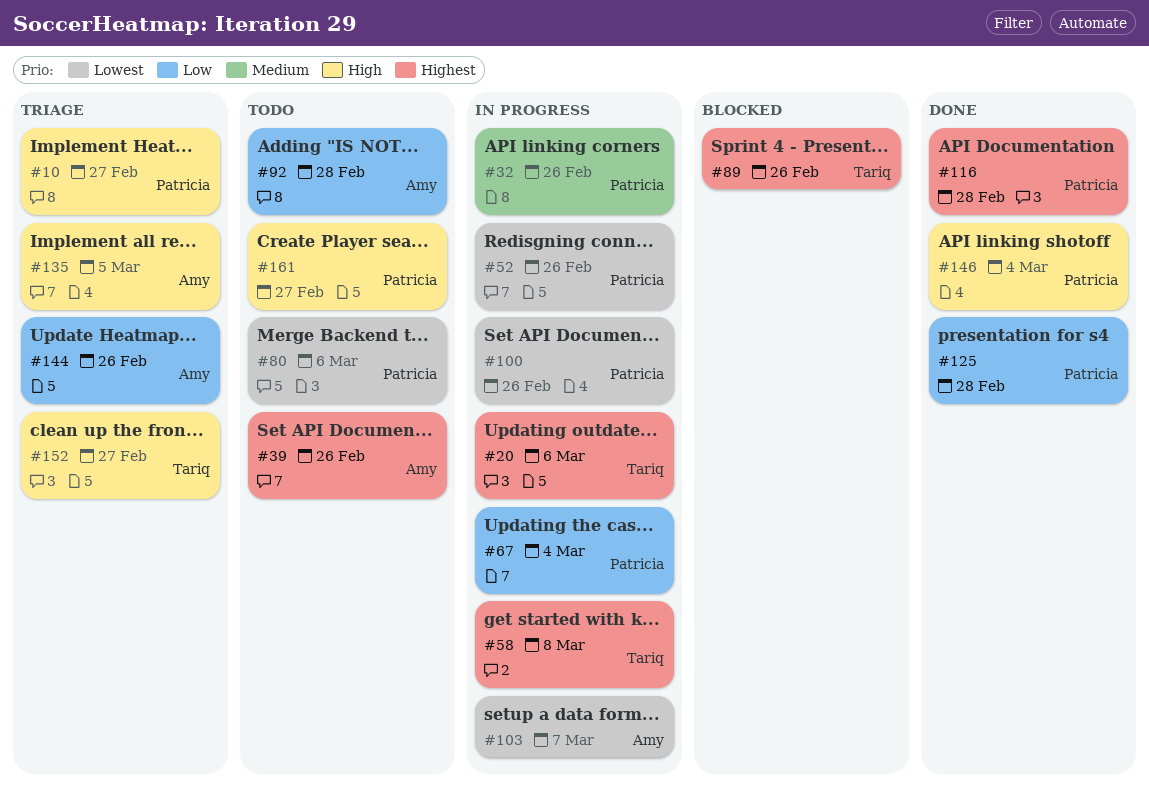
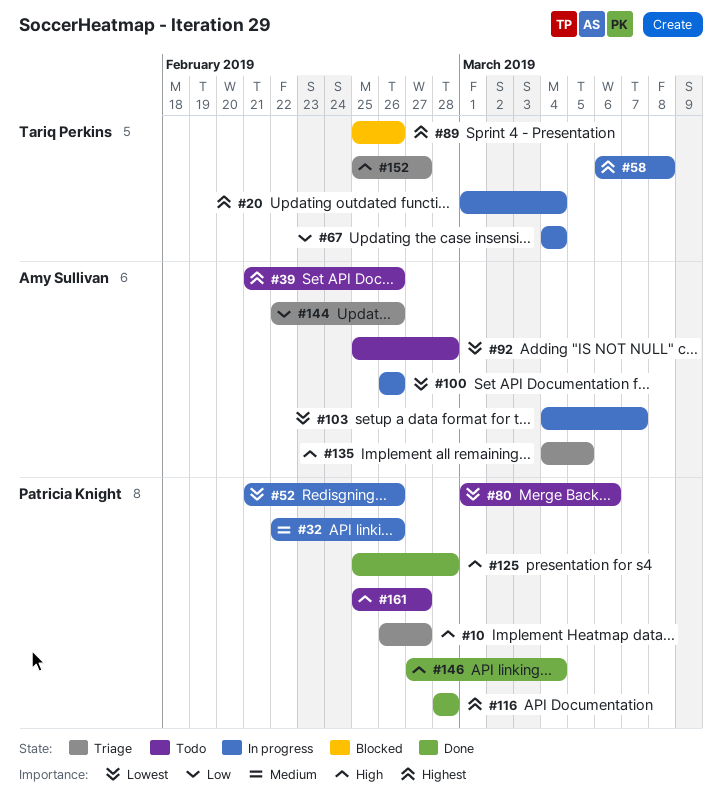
#20, due: Mar 6 -> Mar 4
#67, owner: Patricia Knight -> Tariq Perkins
#92, priority: Low -> Lowest
#100, owner: Patricia Knight -> Amy Sullivan
#125, priority: Low -> High

